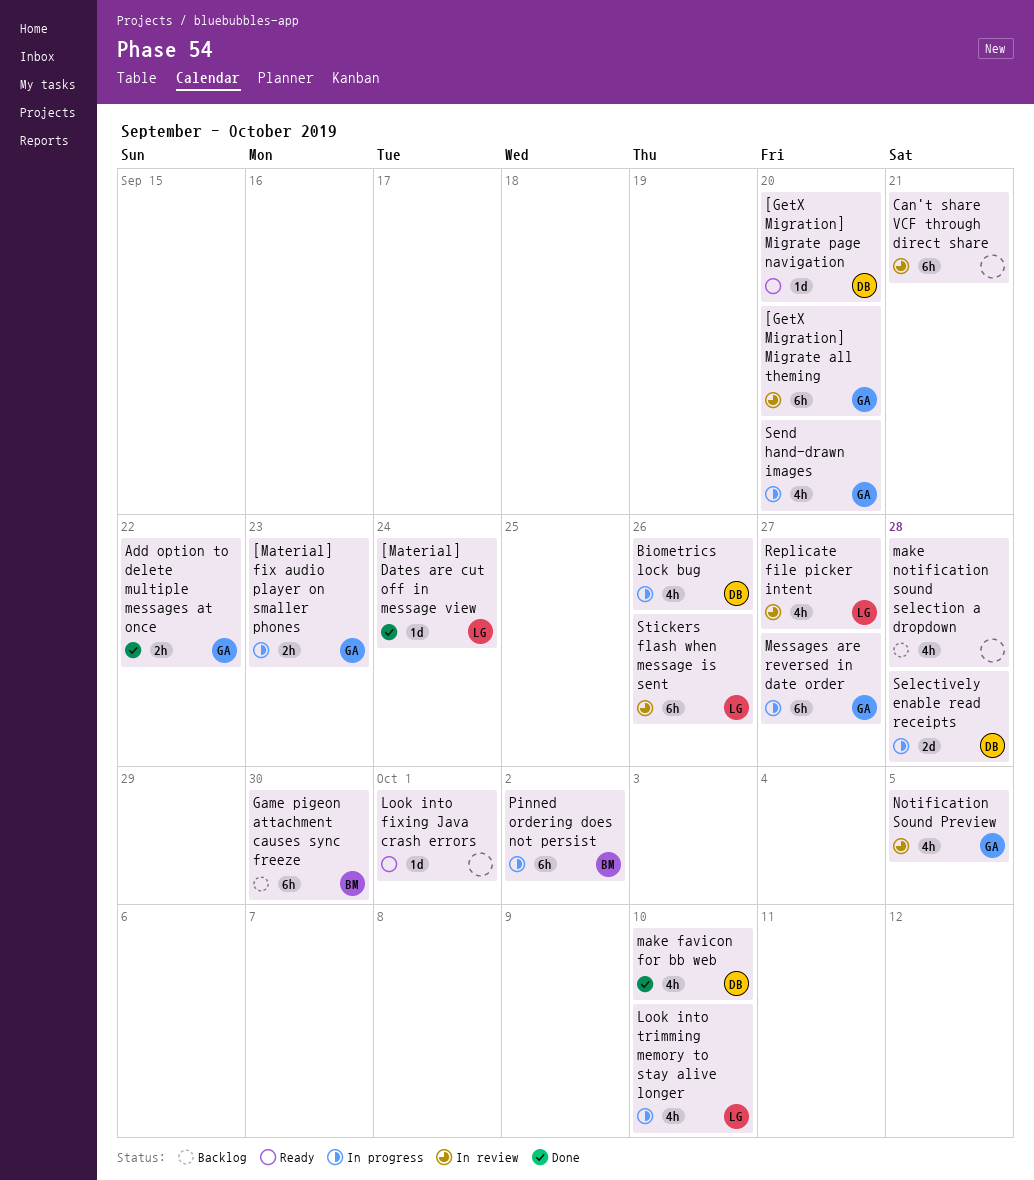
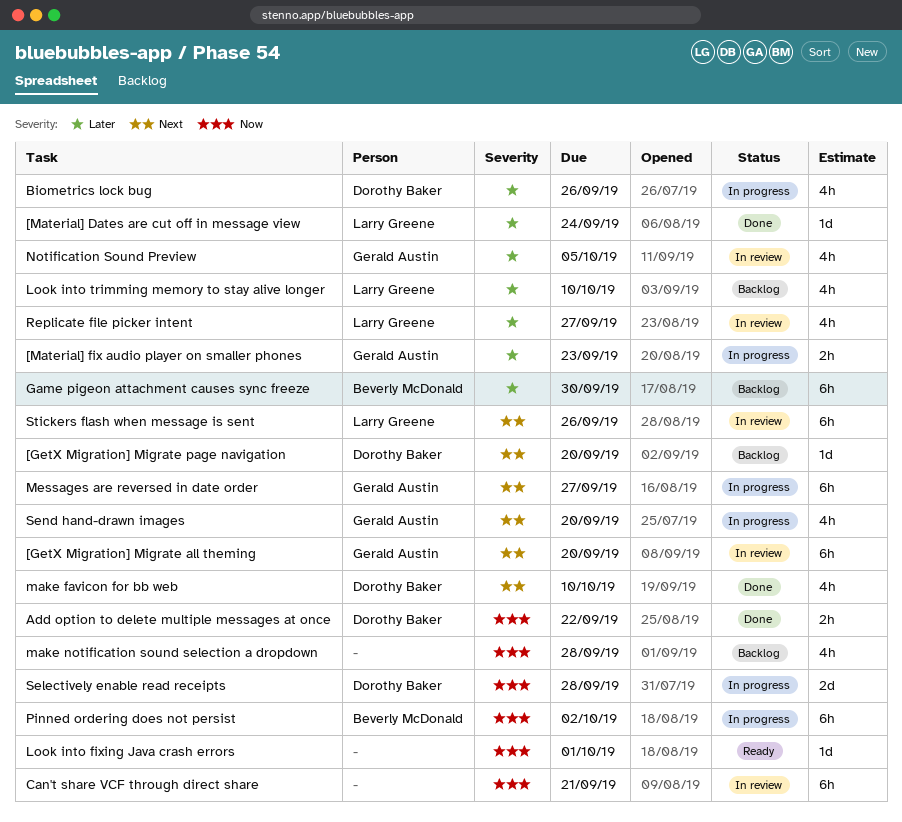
[GetX Migration] Migrate page navigation, status: Ready -> Backlog
Add option to delete multiple messages at once, owner: Gerald Austin -> Dorothy Baker
Look into trimming memory to stay alive longer, status: In progress -> Backlog

